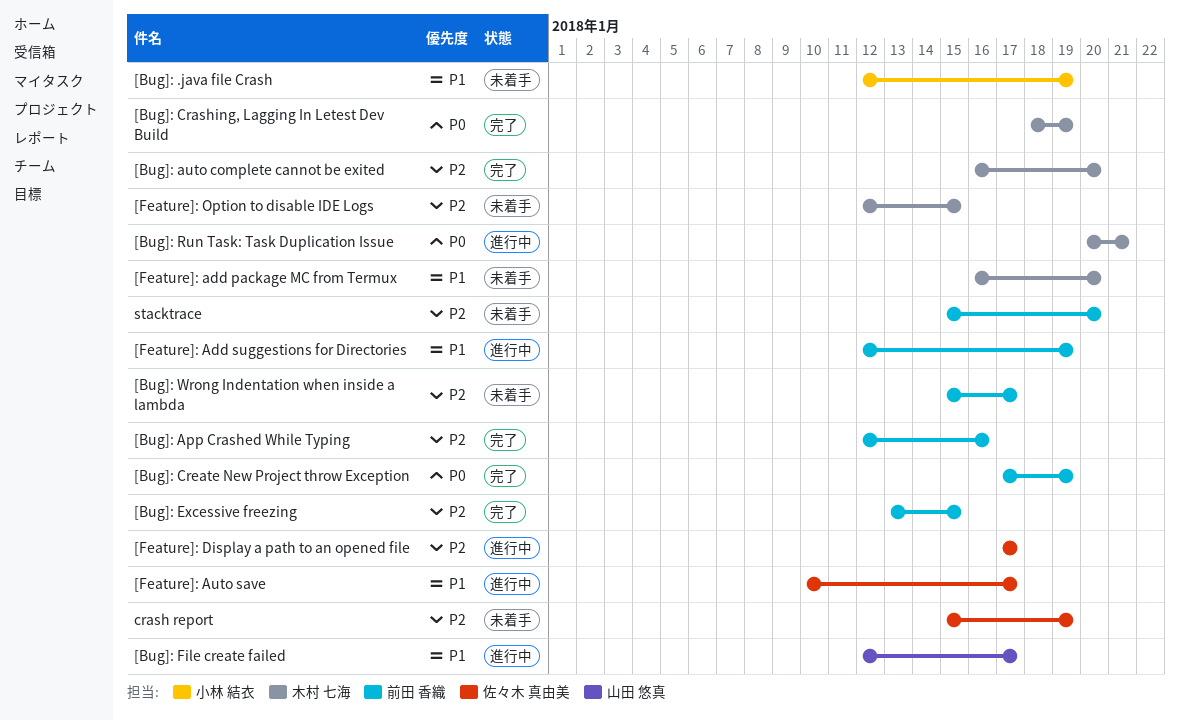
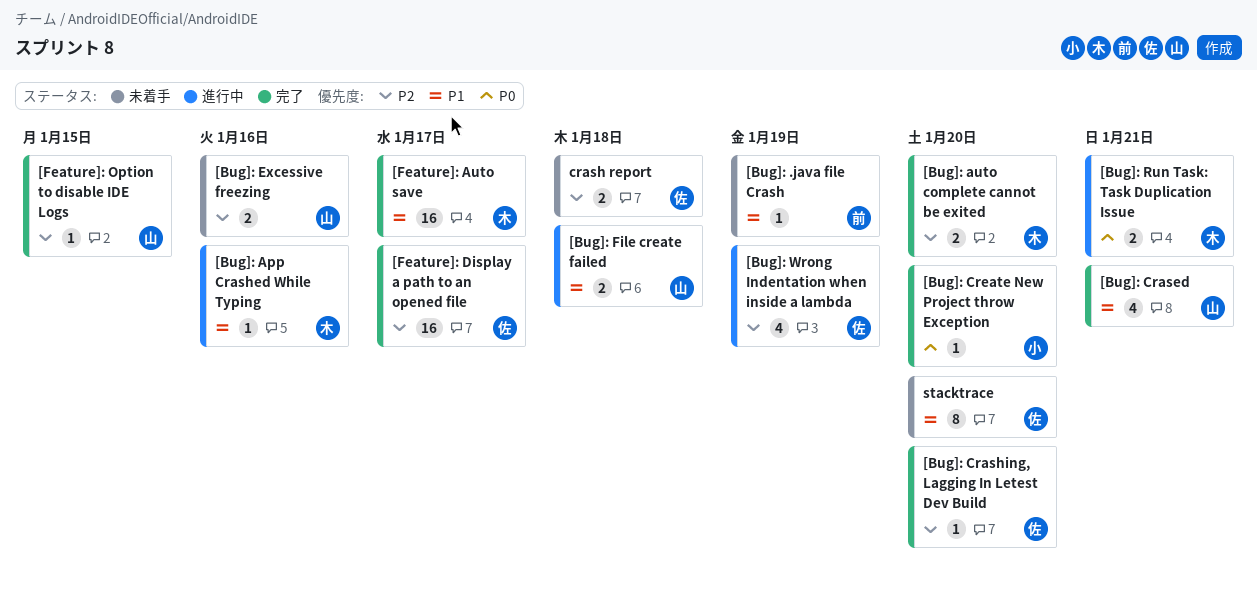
[Bug]: .java file Crash, owner: 小林 結衣 -> 前田 香織
[Bug]: App Crashed While Typing, status: 完了 -> 進行中
[Bug]: App Crashed While Typing, owner: 前田 香織 -> 木村 七海
[Bug]: App Crashed While Typing, priority: P2 -> P1
[Bug]: Crased: none -> present
[Bug]: Crashing, Lagging In Letest Dev Build, owner: 木村 七海 -> 佐々木 真由美
[Bug]: Crashing, Lagging In Letest Dev Build, priority: P0 -> P2
[Bug]: Crashing, Lagging In Letest Dev Build, due: Jan 19 -> Jan 20
[Bug]: Create New Project throw Exception, owner: 前田 香織 -> 小林 結衣
[Bug]: Create New Project throw Exception, due: Jan 19 -> Jan 20
[Bug]: Excessive freezing, status: 完了 -> 未着手
[Bug]: Excessive freezing, owner: 前田 香織 -> 山田 悠真
[Bug]: Excessive freezing, due: Jan 15 -> Jan 16
[Bug]: File create failed, due: Jan 17 -> Jan 18
[Bug]: Wrong Indentation when inside a lambda, status: 未着手 -> 進行中
[Bug]: Wrong Indentation when inside a lambda, owner: 前田 香織 -> 佐々木 真由美
[Bug]: Wrong Indentation when inside a lambda, due: Jan 17 -> Jan 19
[Feature]: add package MC from Termux: present -> none
[Feature]: Add suggestions for Directories: present -> none
[Feature]: Auto save, status: 進行中 -> 完了
[Feature]: Auto save, owner: 佐々木 真由美 -> 木村 七海
[Feature]: Display a path to an opened file, status: 進行中 -> 完了
[Feature]: Option to disable IDE Logs, status: 未着手 -> 完了
[Feature]: Option to disable IDE Logs, owner: 木村 七海 -> 山田 悠真
crash report, due: Jan 19 -> Jan 18
stacktrace, owner: 前田 香織 -> 佐々木 真由美
stacktrace, priority: P2 -> P1

